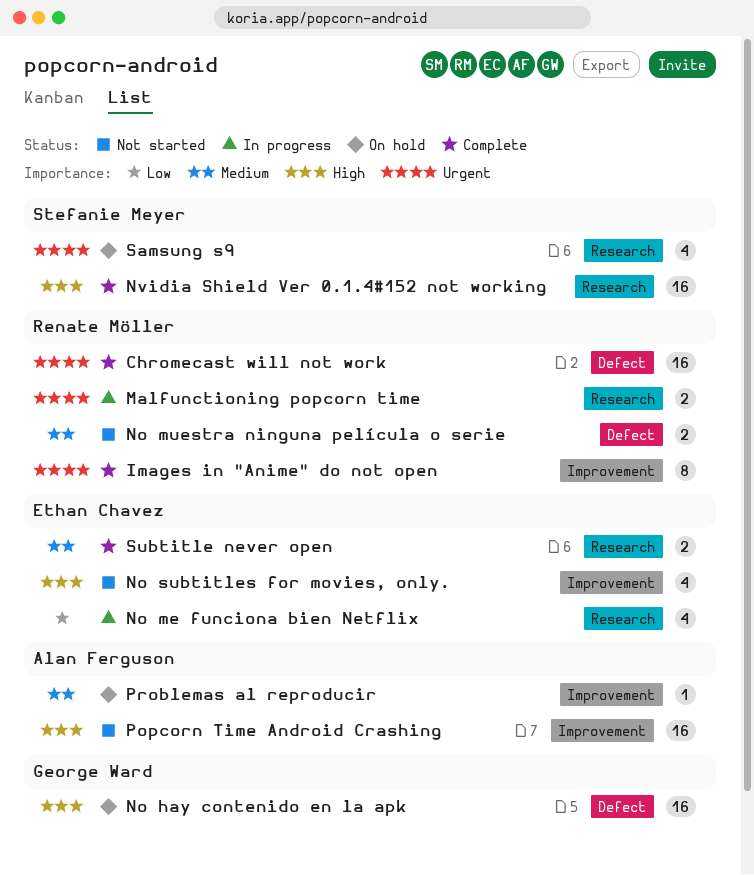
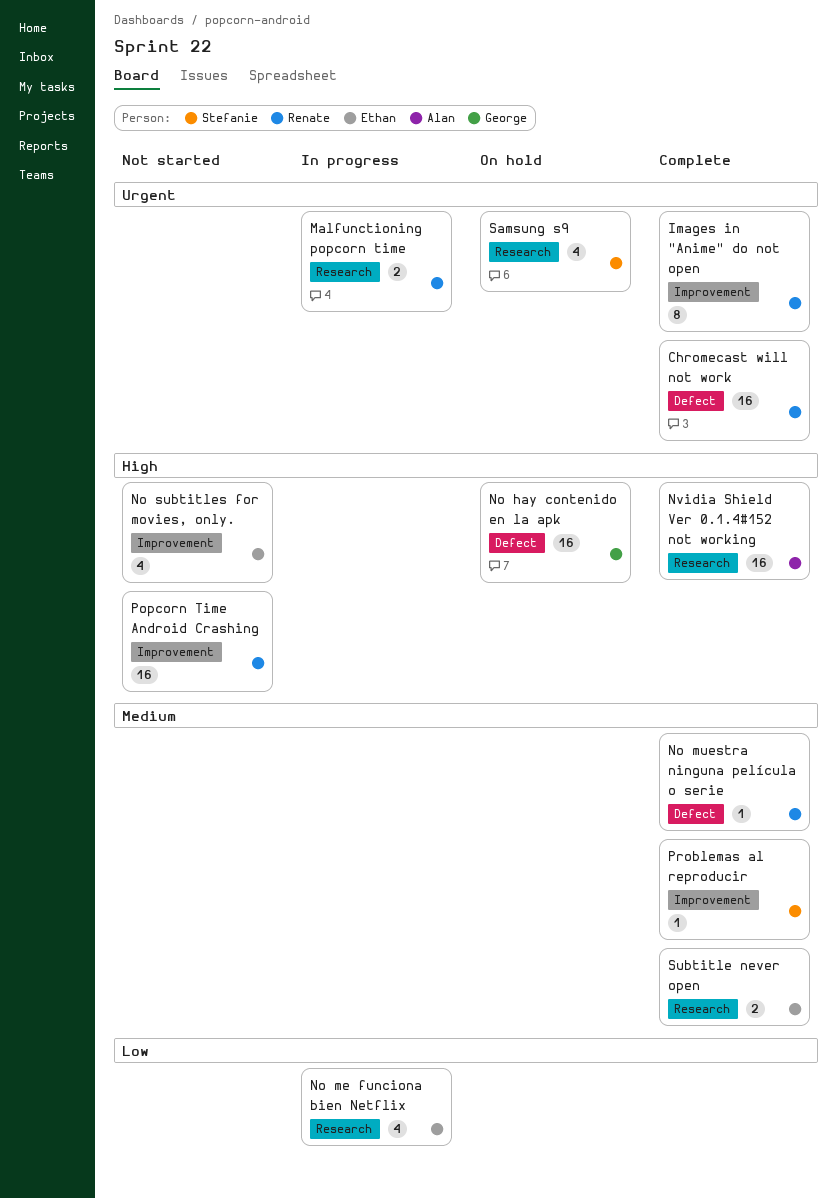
No muestra ninguna película o serie, status: Not started -> Complete
No muestra ninguna película o serie, estimate: 2 -> 1
Nvidia Shield Ver 0.1.4#152 not working, owner: Stefanie Meyer -> Alan Ferguson
Popcorn Time Android Crashing, owner: Alan Ferguson -> Renate Möller
Problemas al reproducir, status: On hold -> Complete
Problemas al reproducir, owner: Alan Ferguson -> Stefanie Meyer

